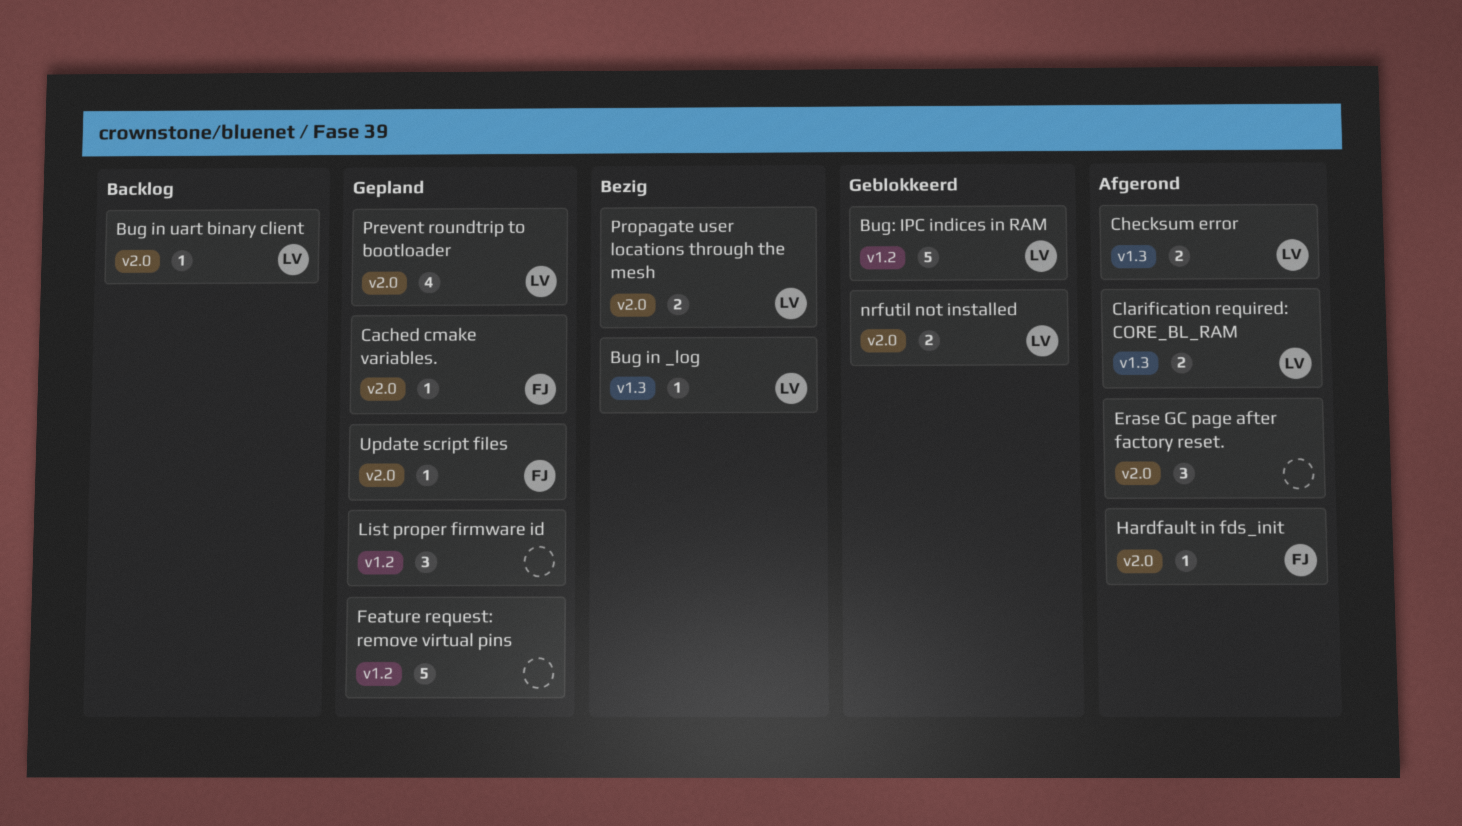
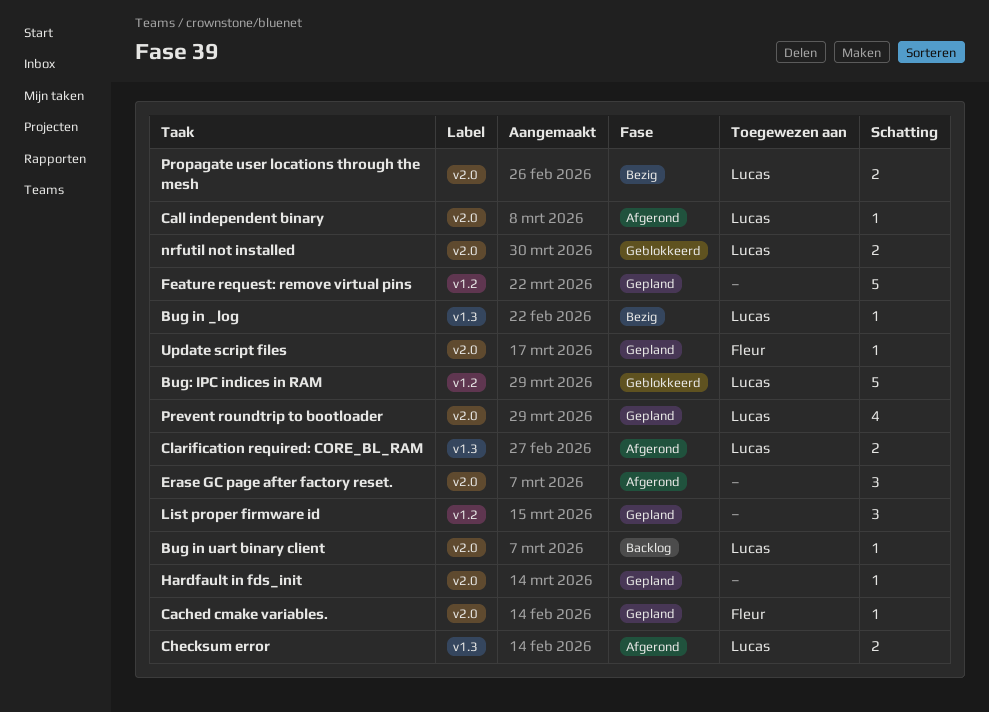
Call independent binary: none -> present
Hardfault in fds_init, status: Afgerond -> Gepland
Hardfault in fds_init, owner: Fleur -> none

